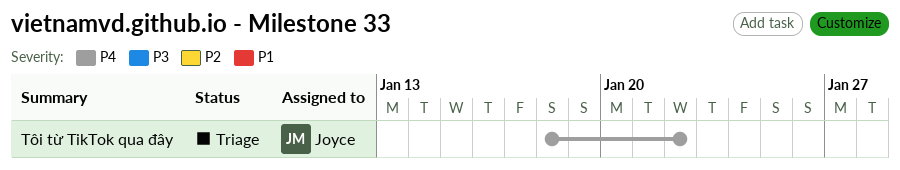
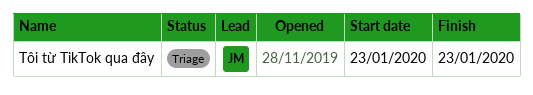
Tôi từ TikTok qua đây, start: Jan 18 -> Jan 23
Tôi từ TikTok qua đây, due: Jan 22 -> Jan 23

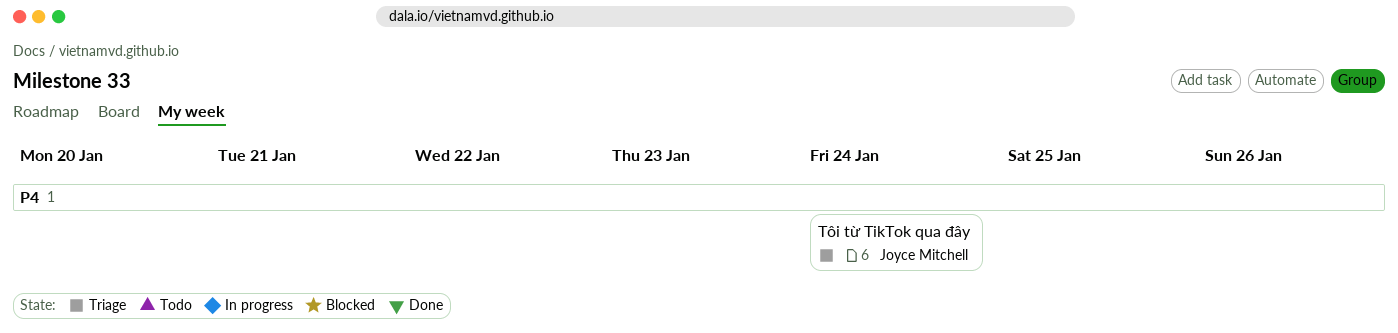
Tôi từ TikTok qua đây, due: Jan 23 -> Jan 24

